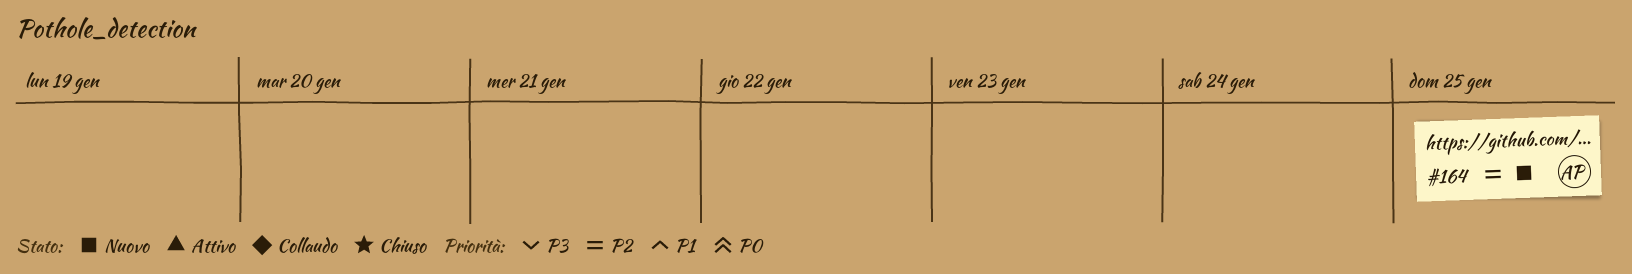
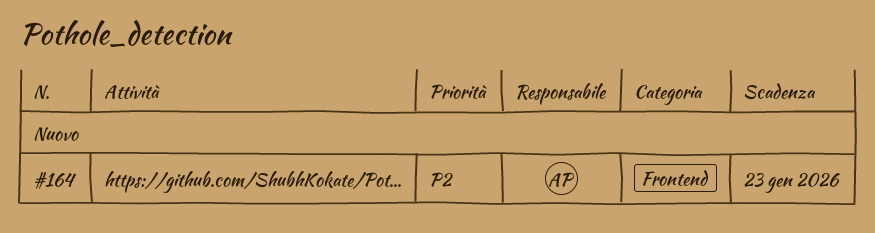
#164, due: Jan 25 -> Jan 23

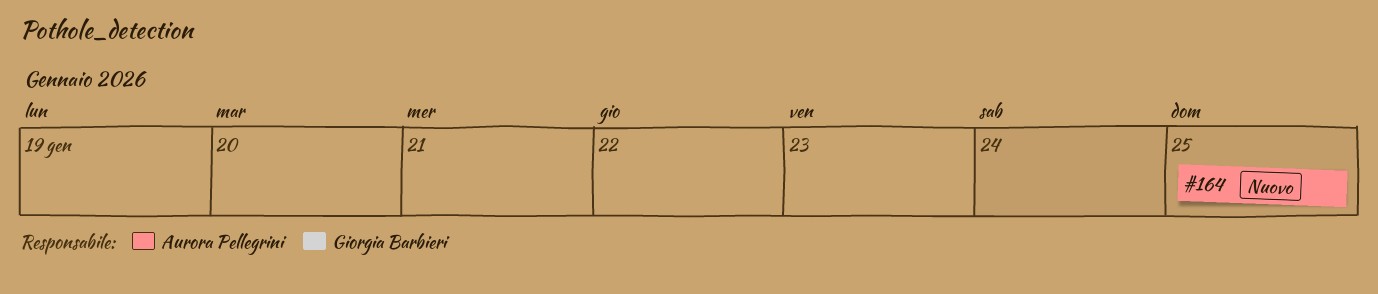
#164, due: Jan 23 -> Jan 25

